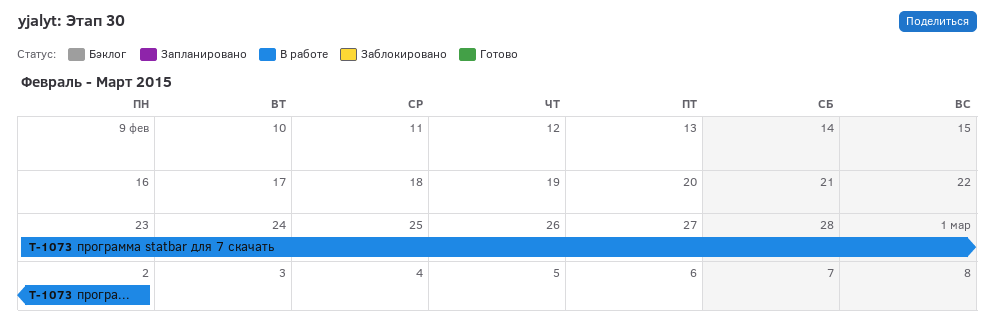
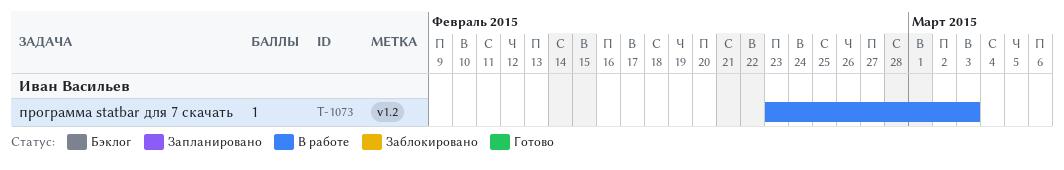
T-1073, due: Mar 2 -> Mar 3

